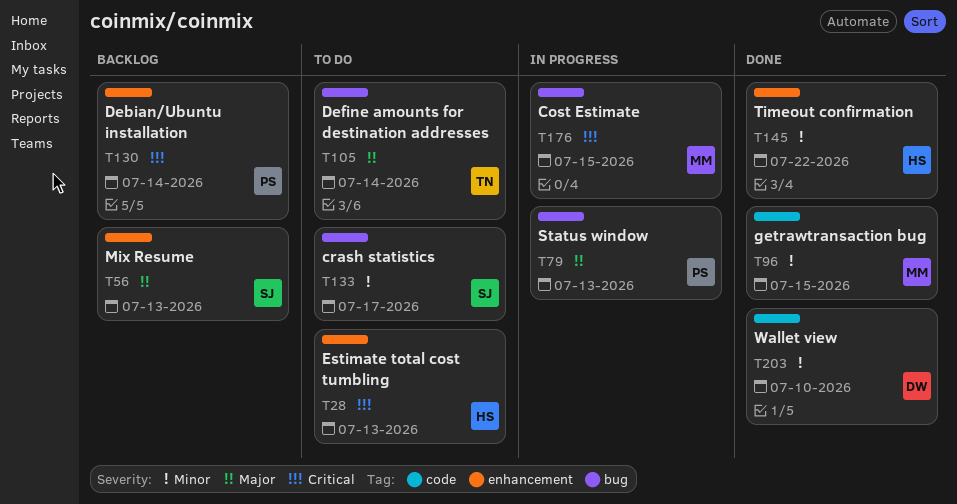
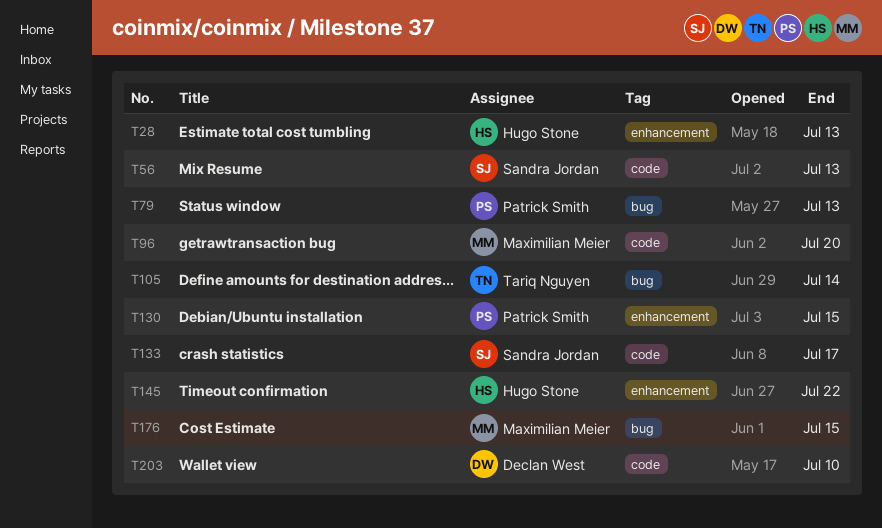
T56, label: enhancement -> code
T96, due: Jul 15 -> Jul 20
T130, due: Jul 14 -> Jul 15
T133, label: bug -> code

